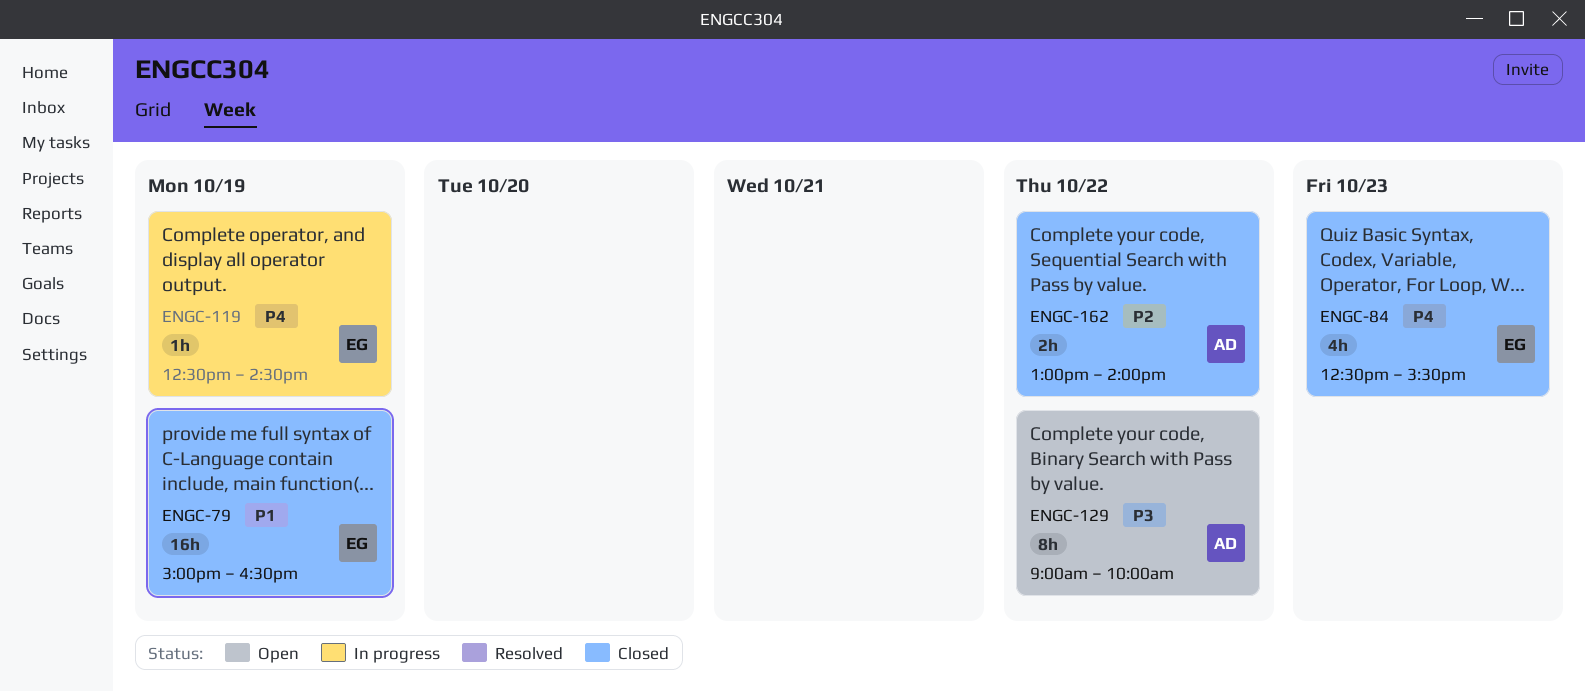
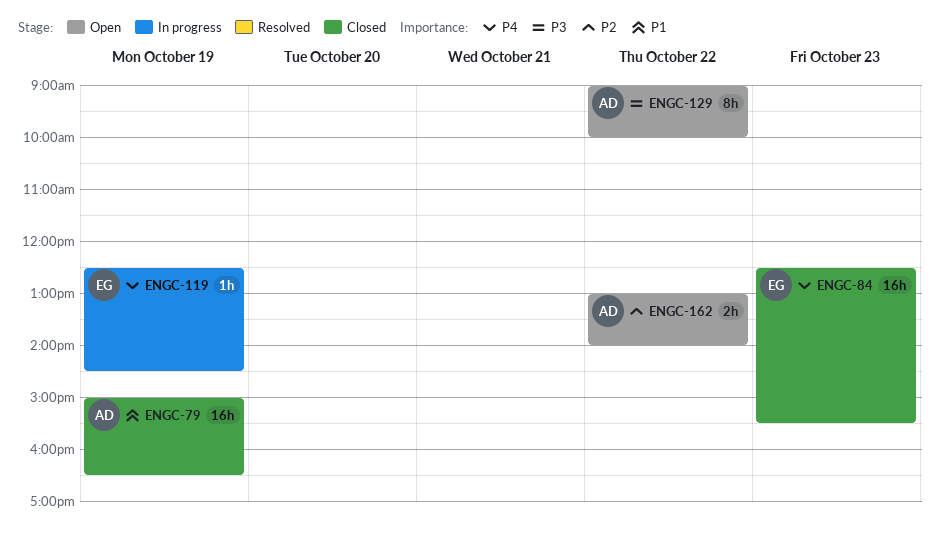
ENGC-79, owner: EG -> AD
ENGC-84, estimate: 4h -> 16h
ENGC-162, status: Closed -> Open

